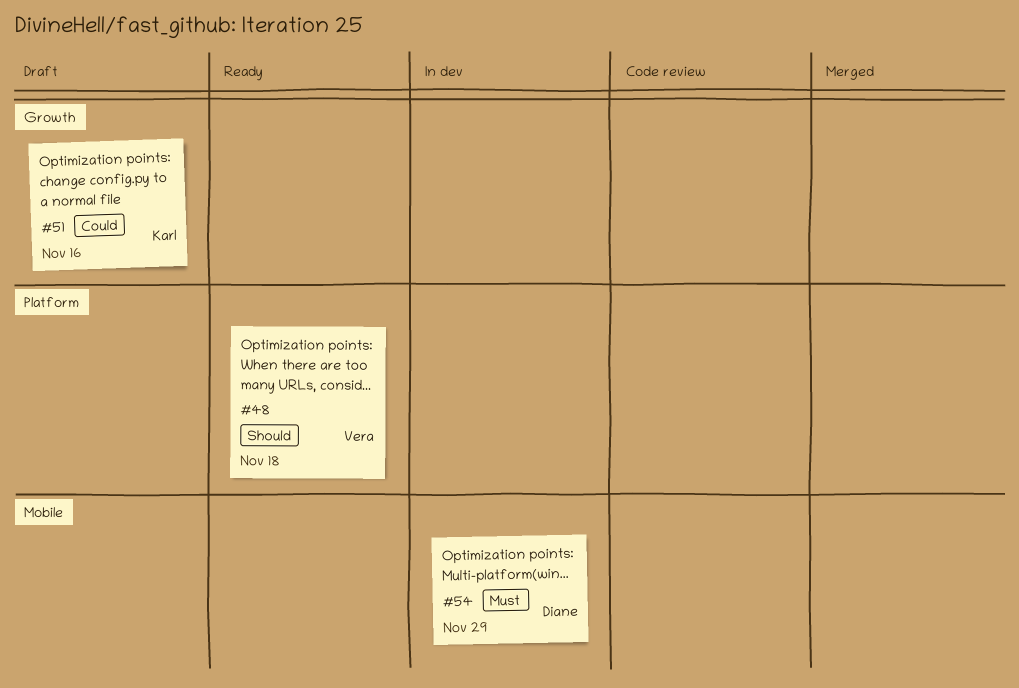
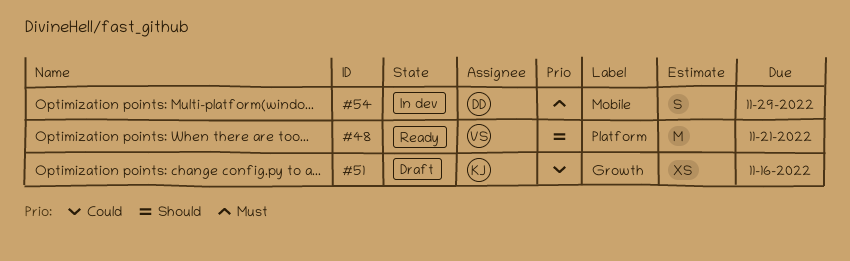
#48, due: Nov 18 -> Nov 21

